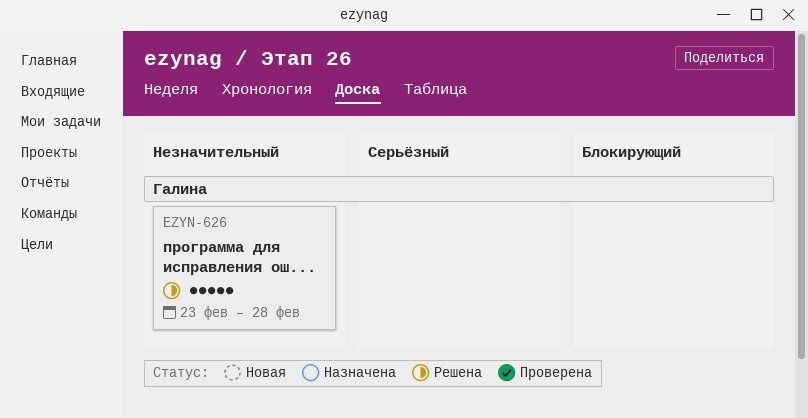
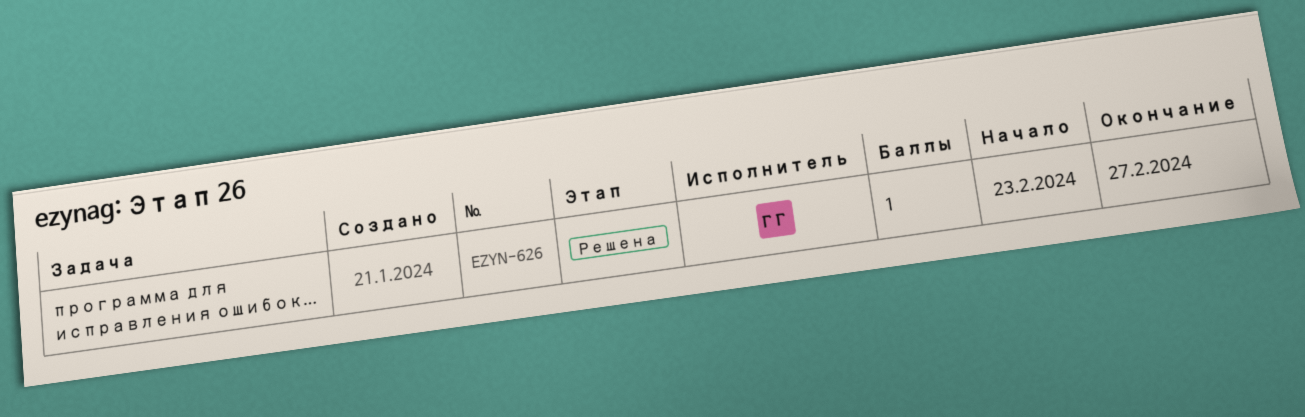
EZYN-626, estimate: 5 -> 1
EZYN-626, due: Feb 28 -> Feb 27

